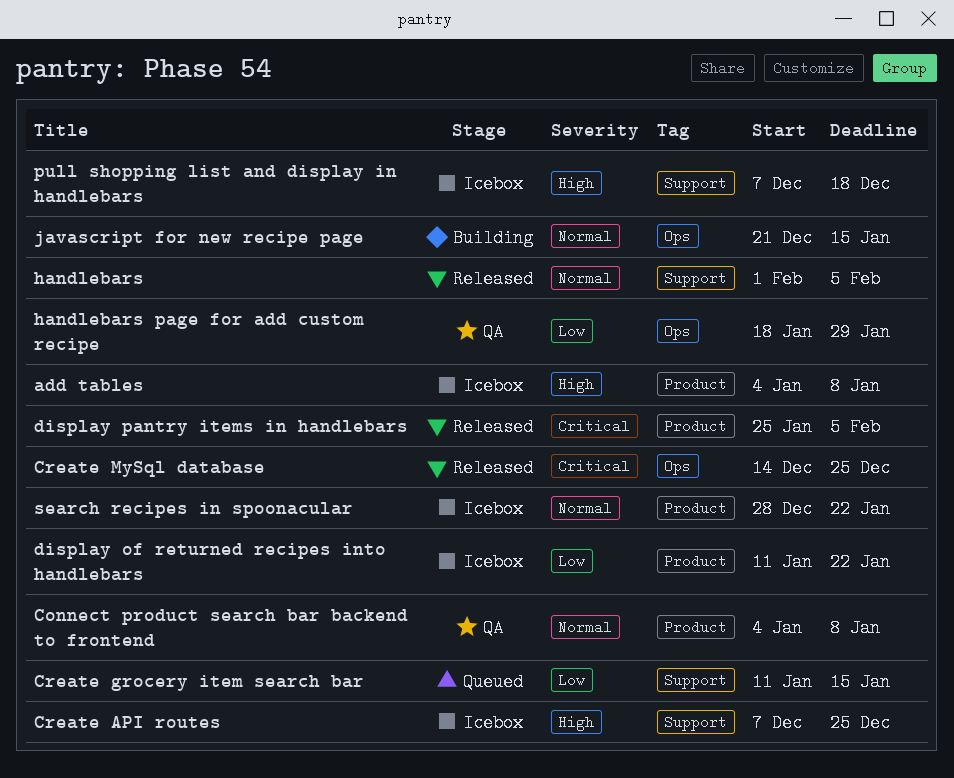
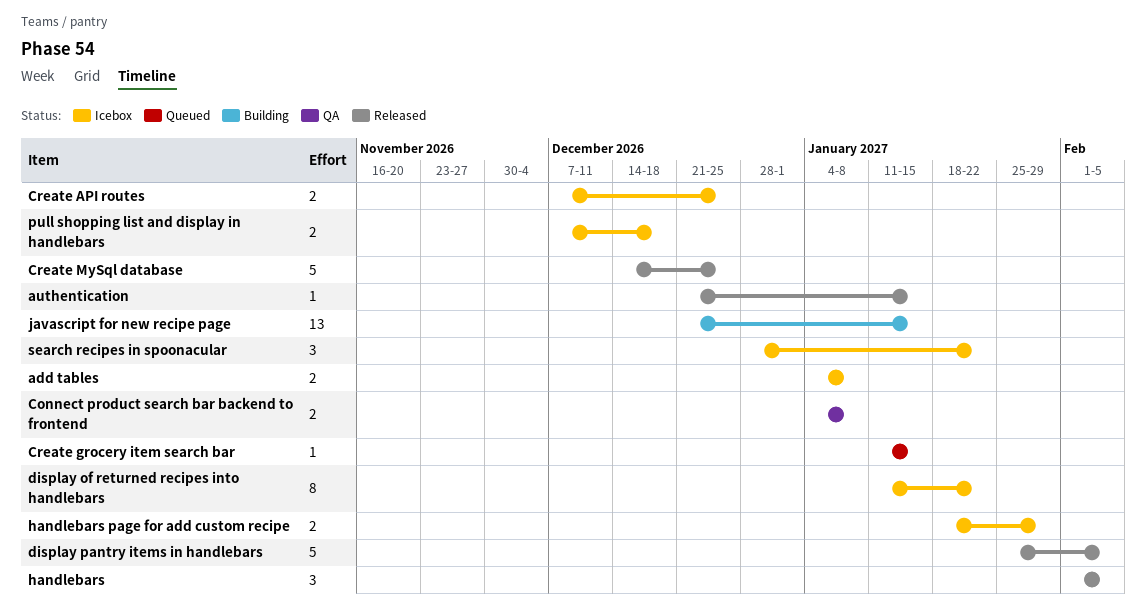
authentication: none -> present
handlebars page for add custom recipe, status: QA -> Icebox

